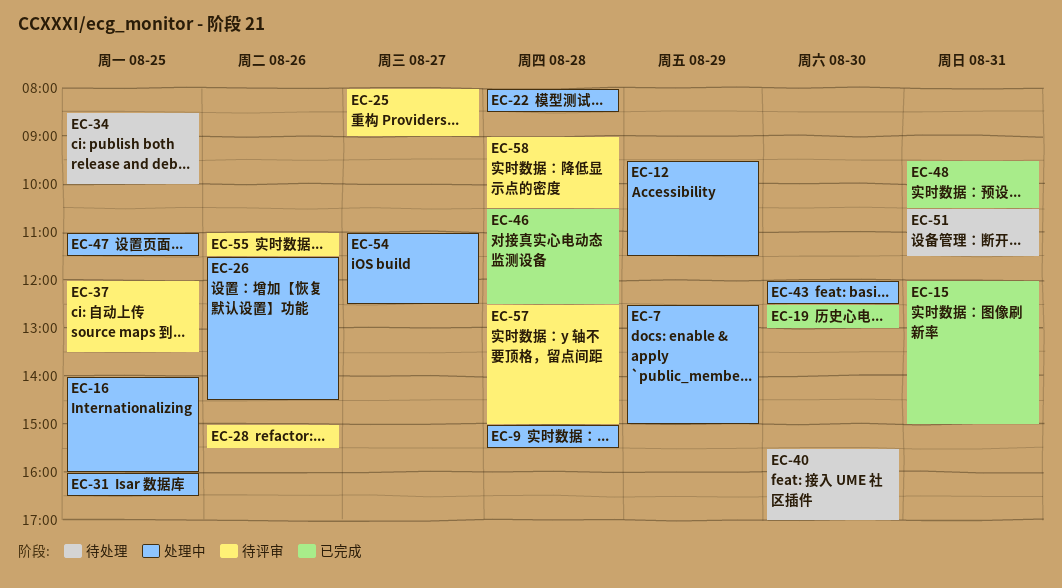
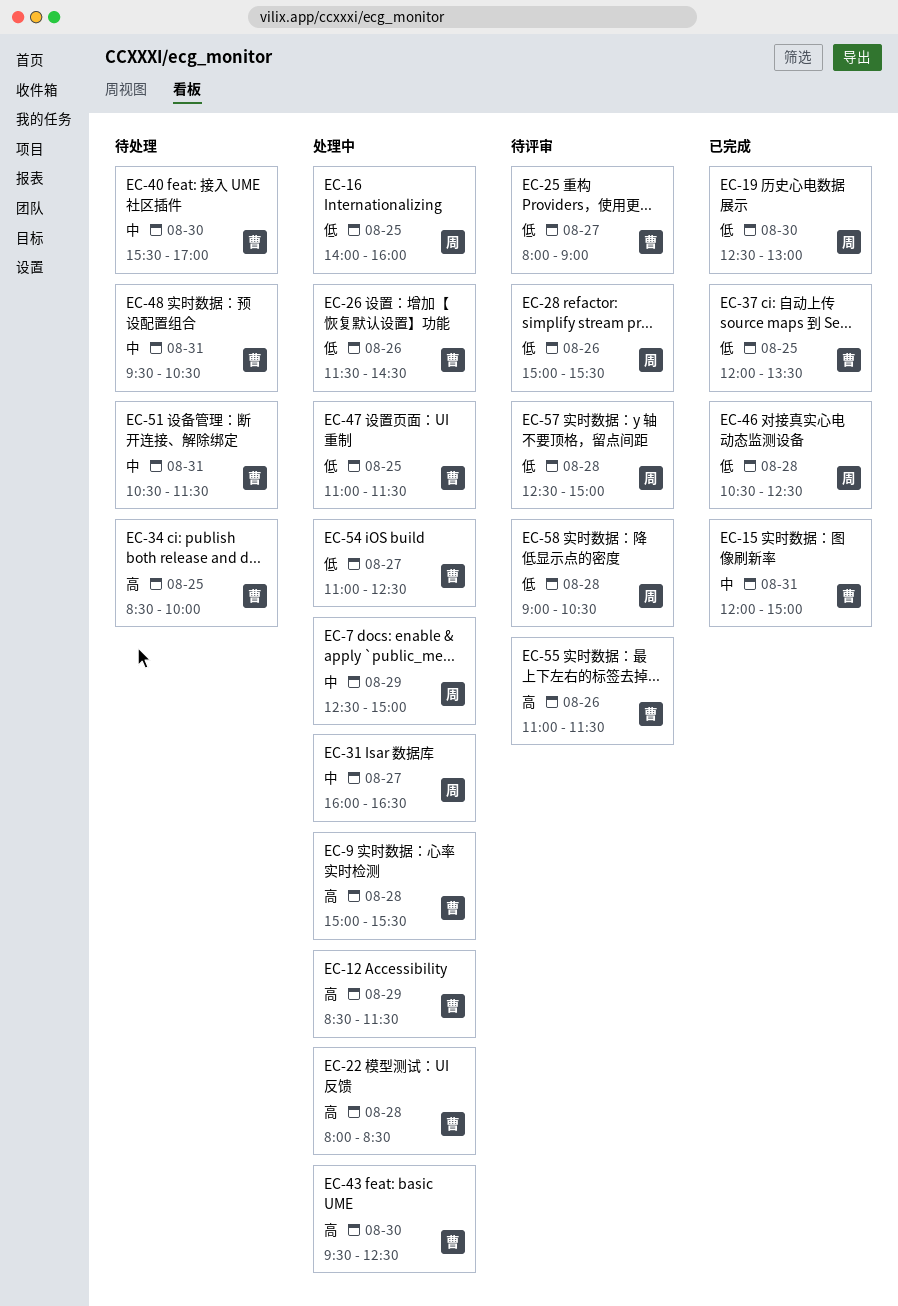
EC-12, begins: 09:30 -> 08:30
EC-31, day: Aug 25 -> Aug 27
EC-37, status: 待评审 -> 已完成
EC-43, begins: 12:00 -> 09:30
EC-48, status: 已完成 -> 待处理

